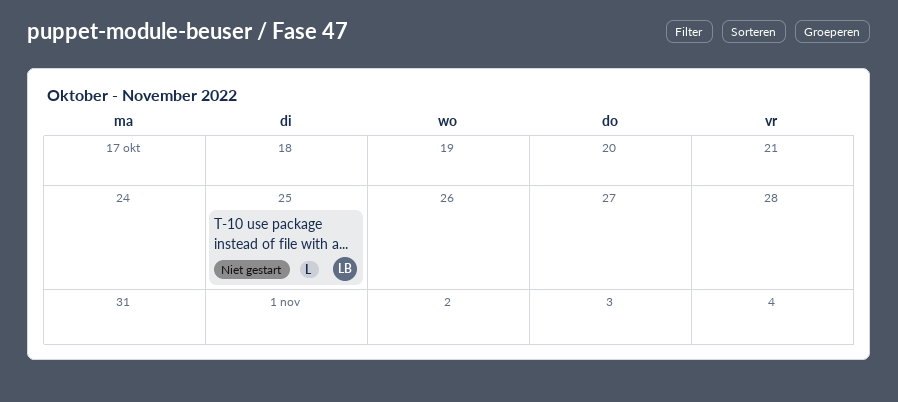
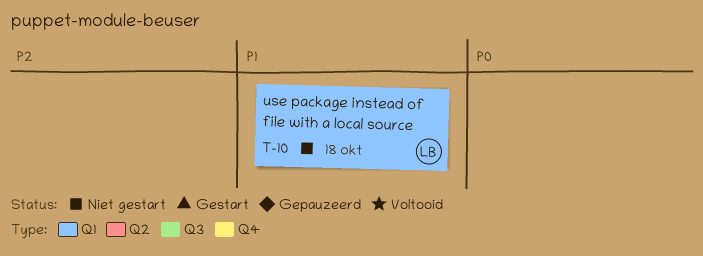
T-10, due: Oct 25 -> Oct 18

